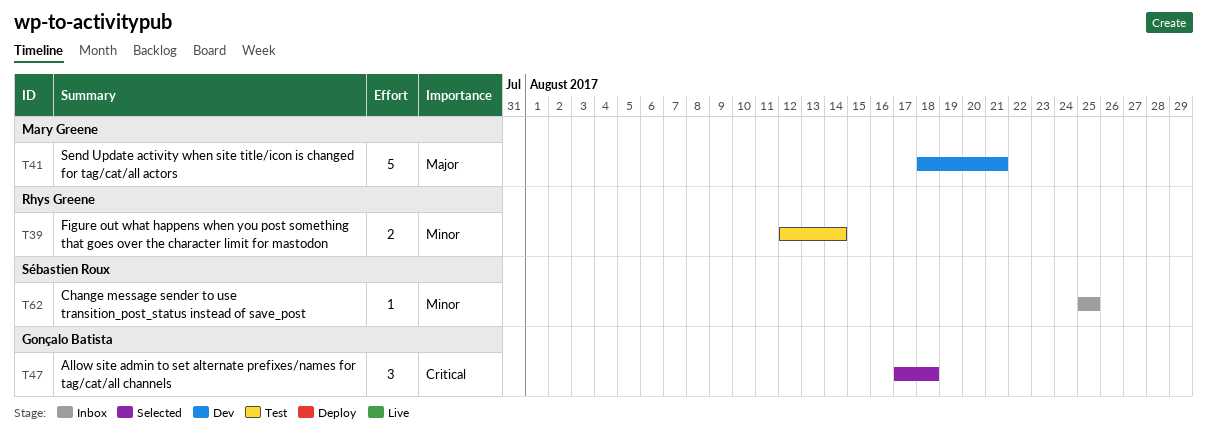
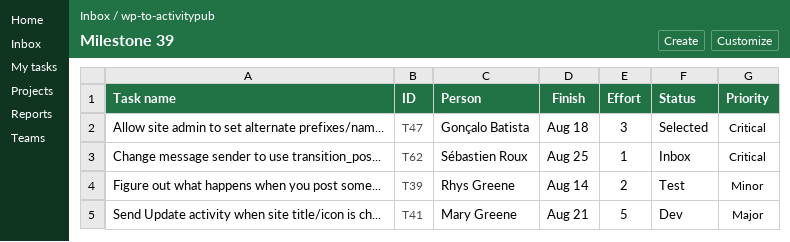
T62, priority: Minor -> Critical

